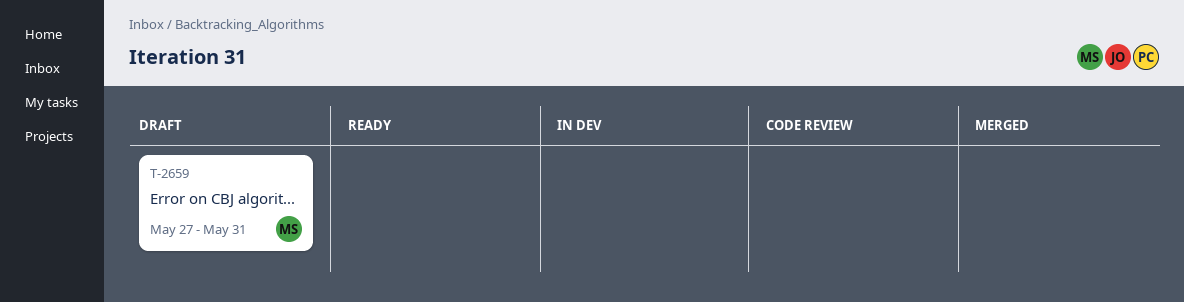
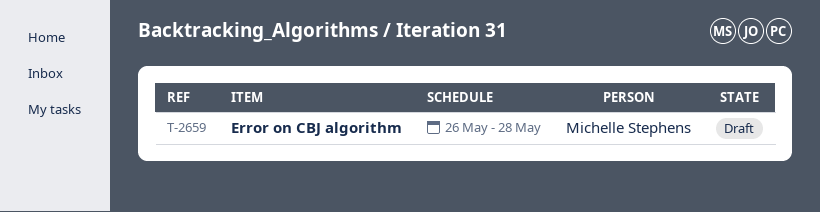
T-2659, start: May 27 -> May 26
T-2659, due: May 31 -> May 28

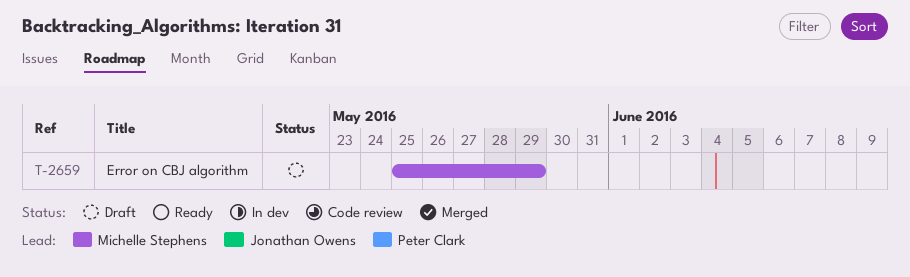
T-2659, start: May 26 -> May 25
T-2659, due: May 28 -> May 29

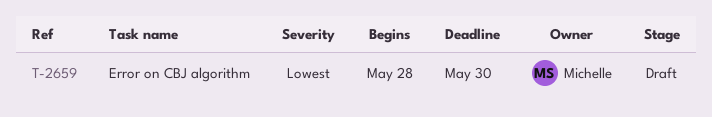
T-2659, start: May 25 -> May 28
T-2659, due: May 29 -> May 30

